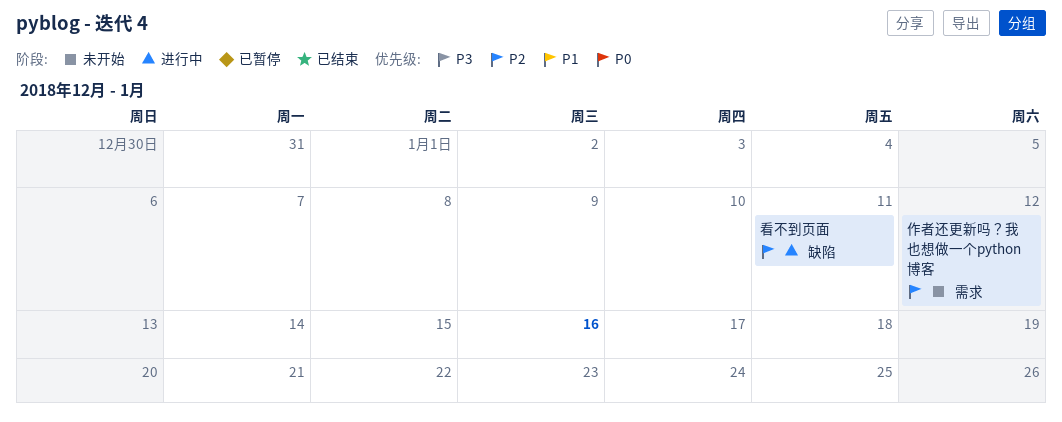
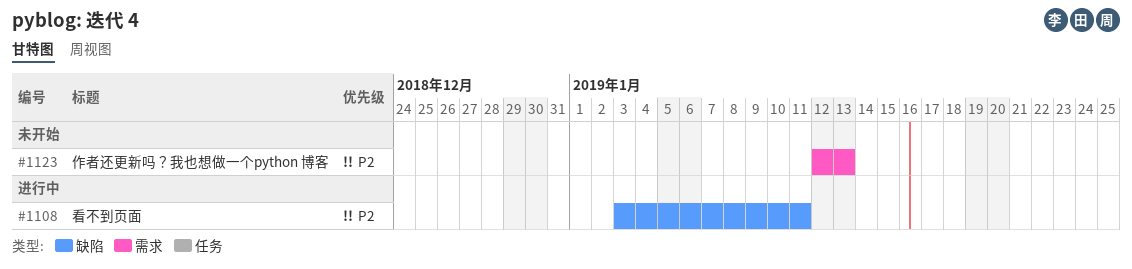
作者还更新吗？我也想做一个python 博客, due: Jan 12 -> Jan 13

